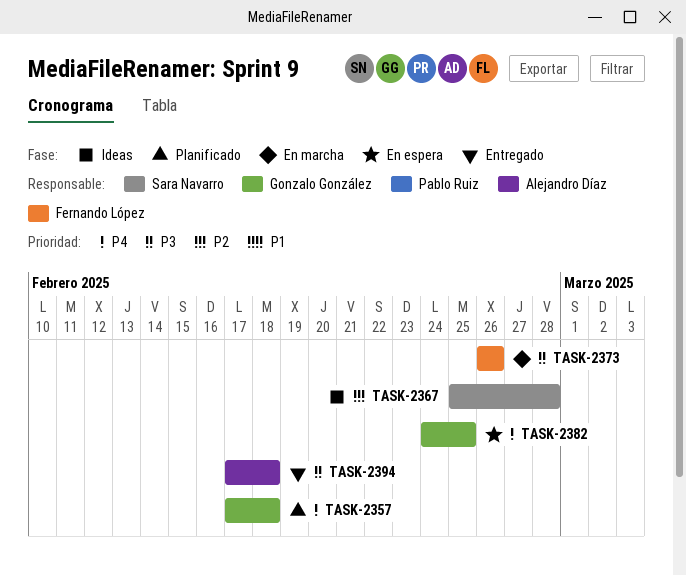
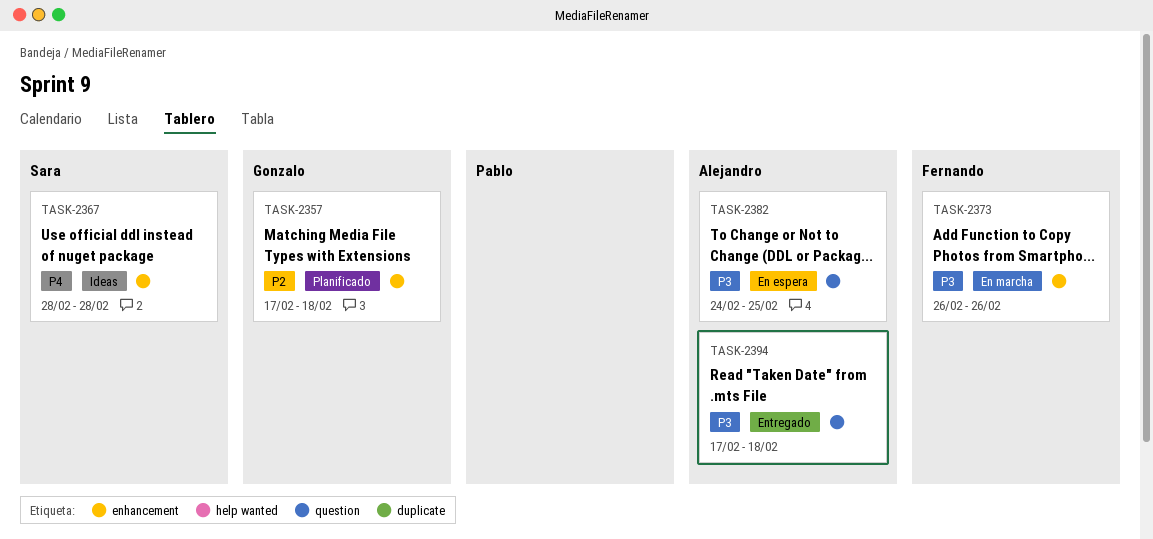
TASK-2357, priority: P4 -> P2
TASK-2367, priority: P2 -> P4
TASK-2367, start: Feb 25 -> Feb 28
TASK-2382, owner: Gonzalo González -> Alejandro Díaz
TASK-2382, priority: P4 -> P3

